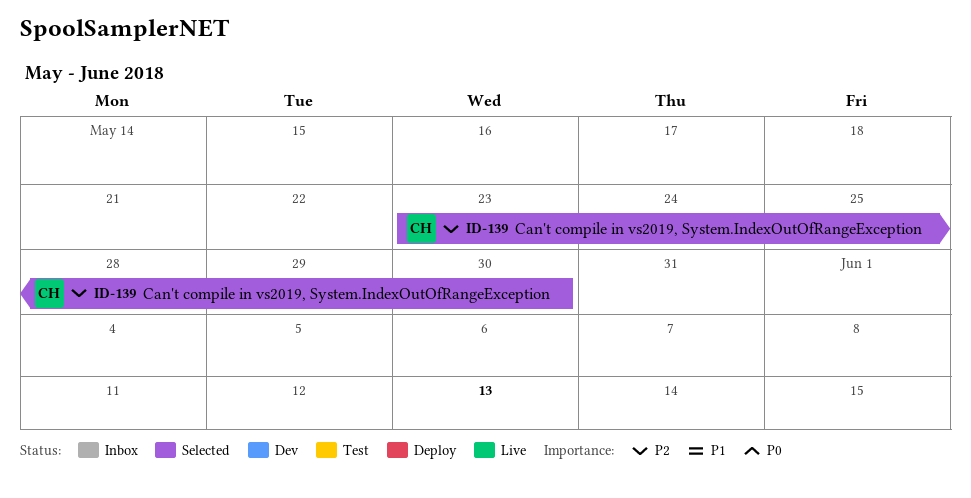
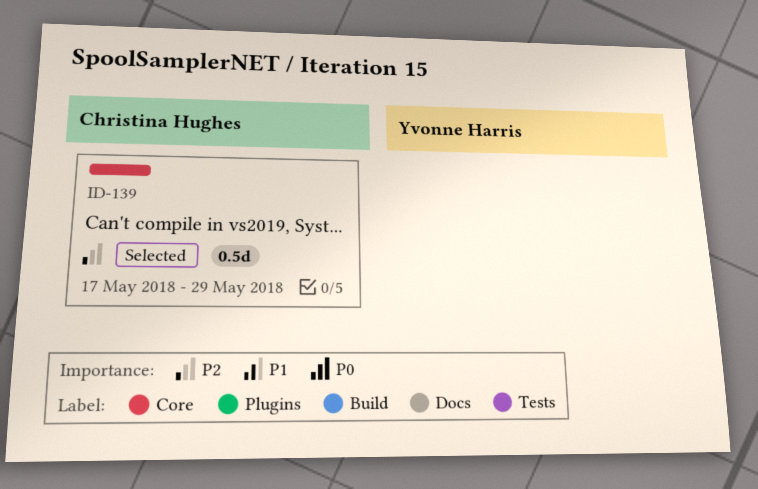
ID-139, start: May 23 -> May 17
ID-139, due: May 30 -> May 29

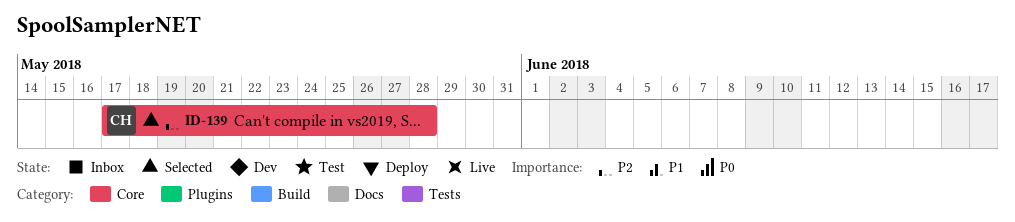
ID-139, due: May 29 -> May 28

